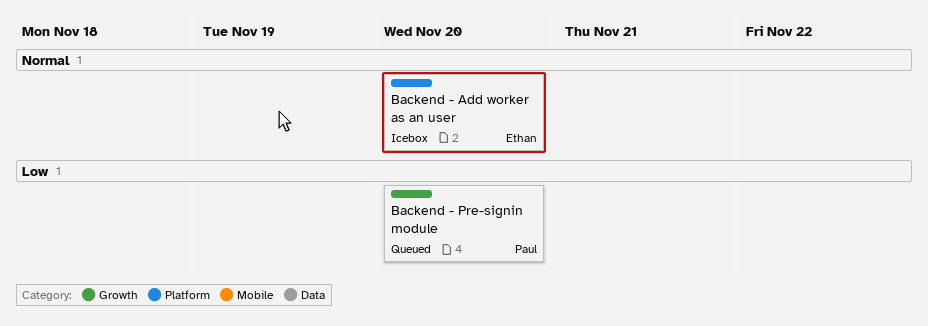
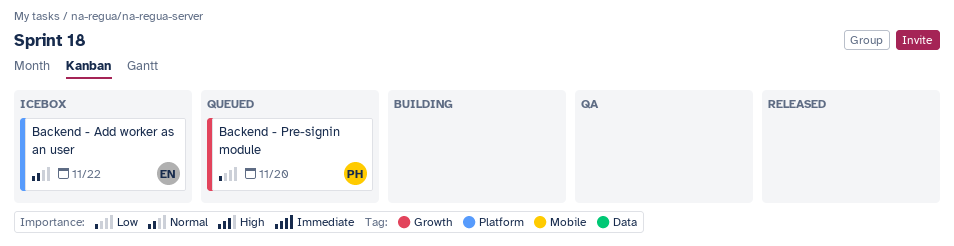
Backend - Add worker as an user, due: Nov 20 -> Nov 22

